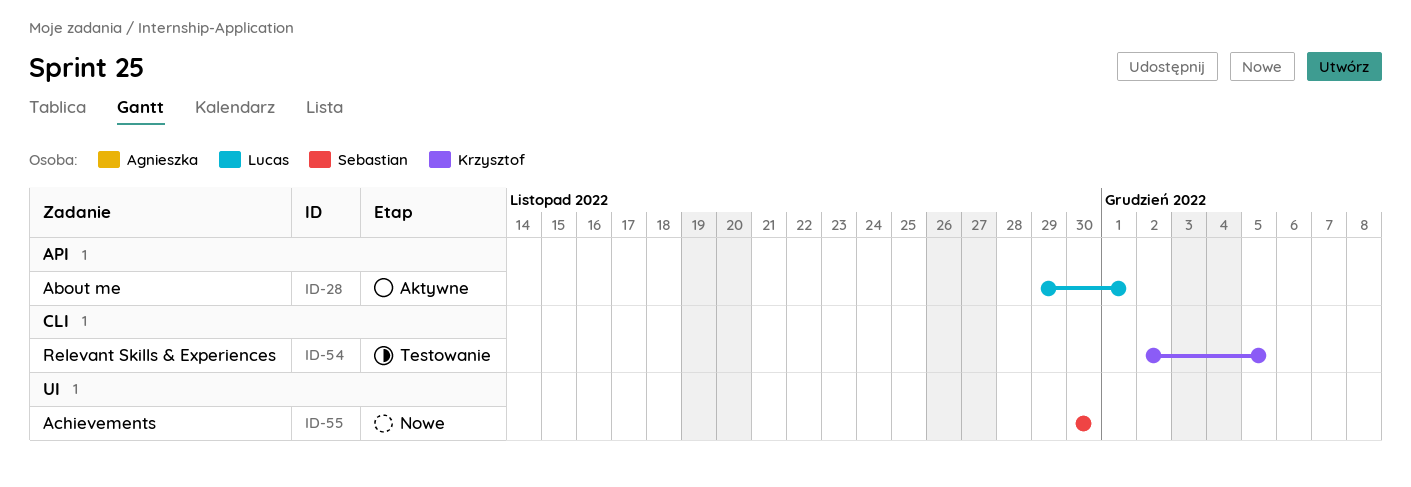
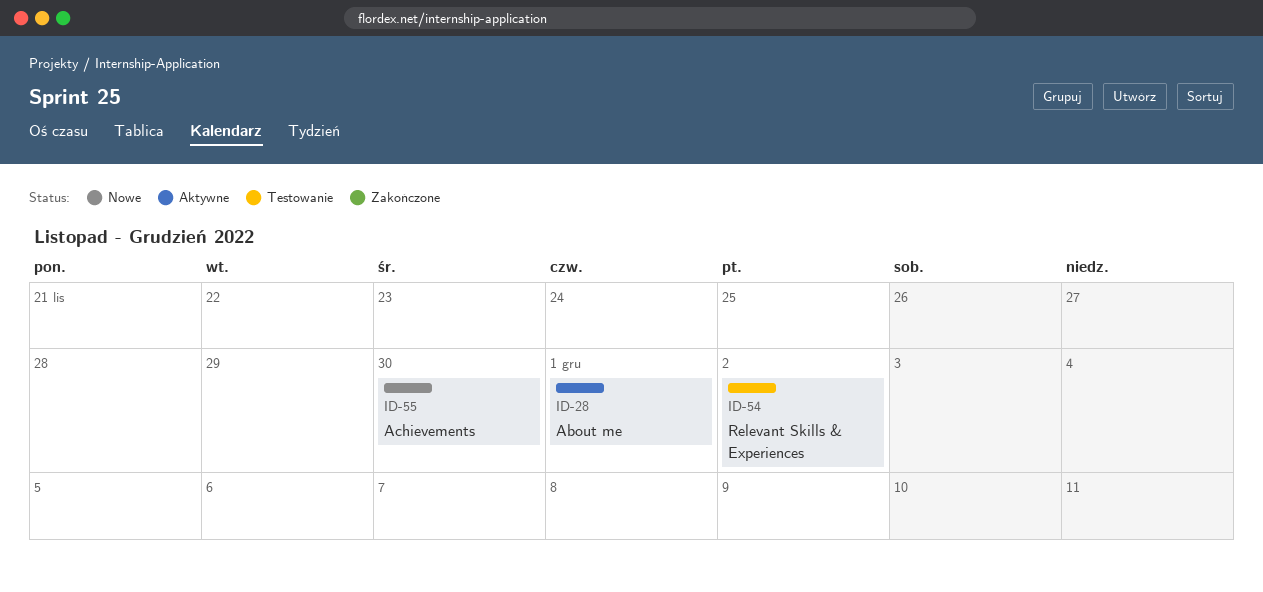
ID-54, due: Dec 5 -> Dec 2

